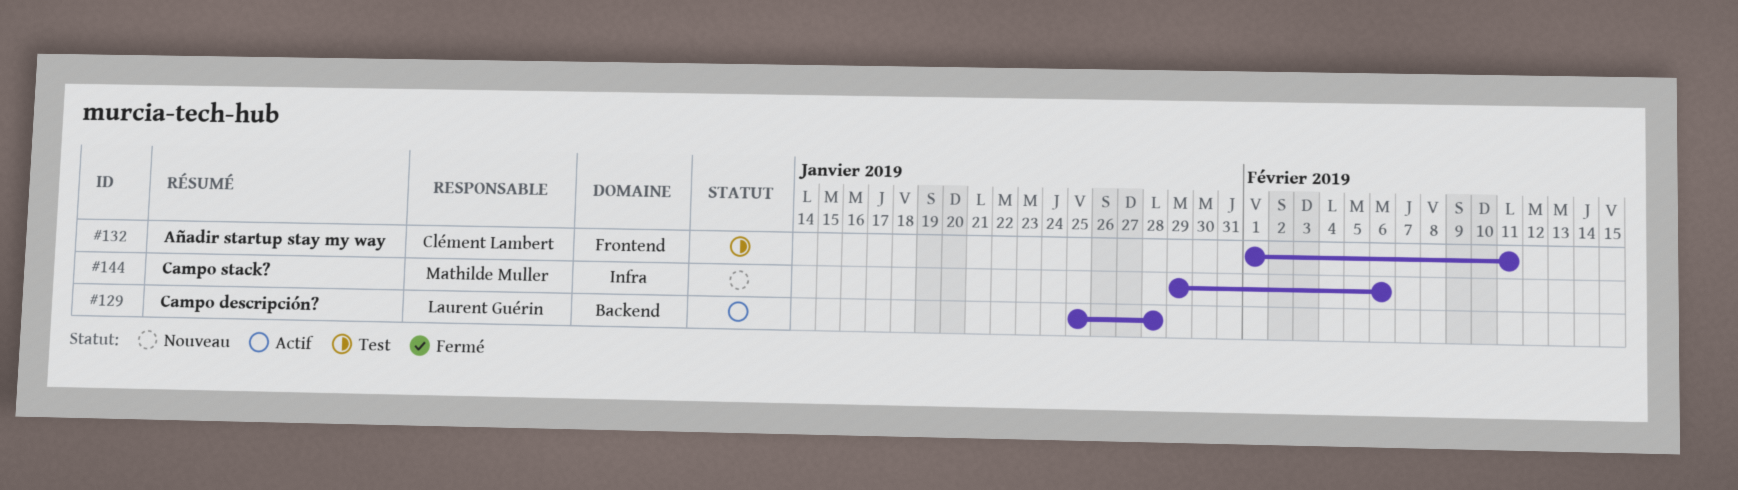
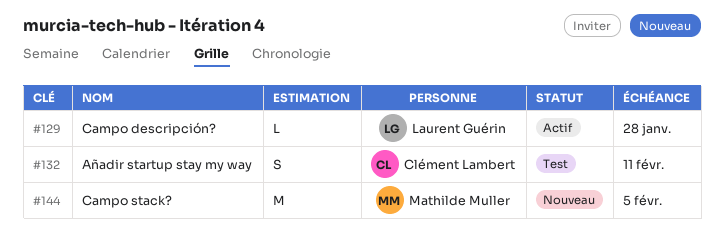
#144, due: Feb 6 -> Feb 5

